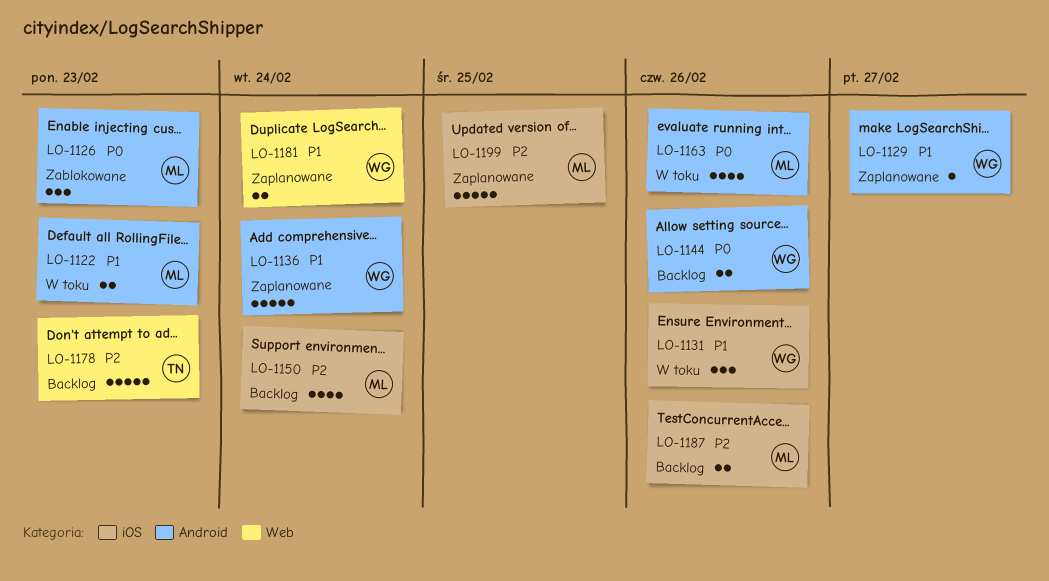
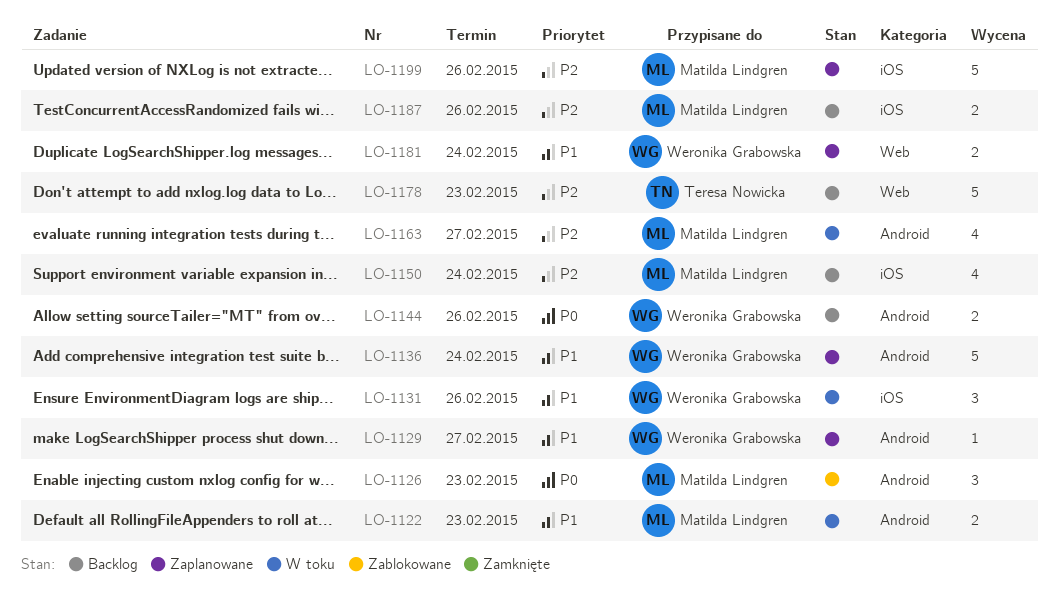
LO-1163, priority: P0 -> P2
LO-1163, due: Feb 26 -> Feb 27
LO-1199, due: Feb 25 -> Feb 26

